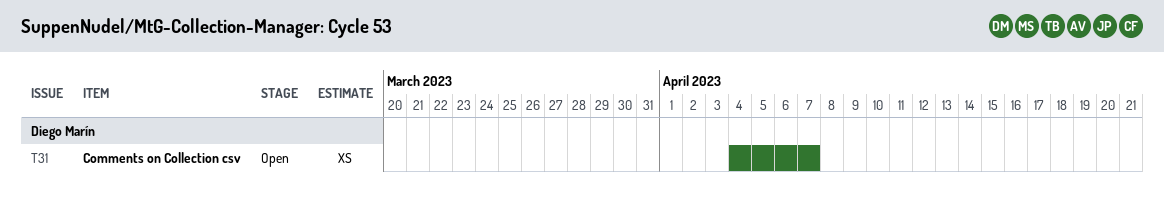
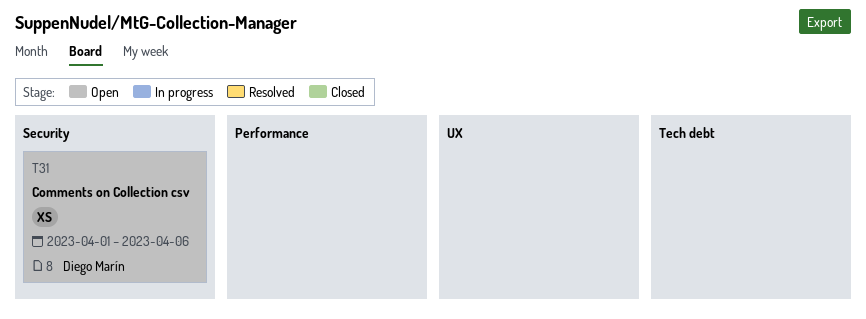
T31, start: Apr 4 -> Apr 1
T31, due: Apr 7 -> Apr 6

